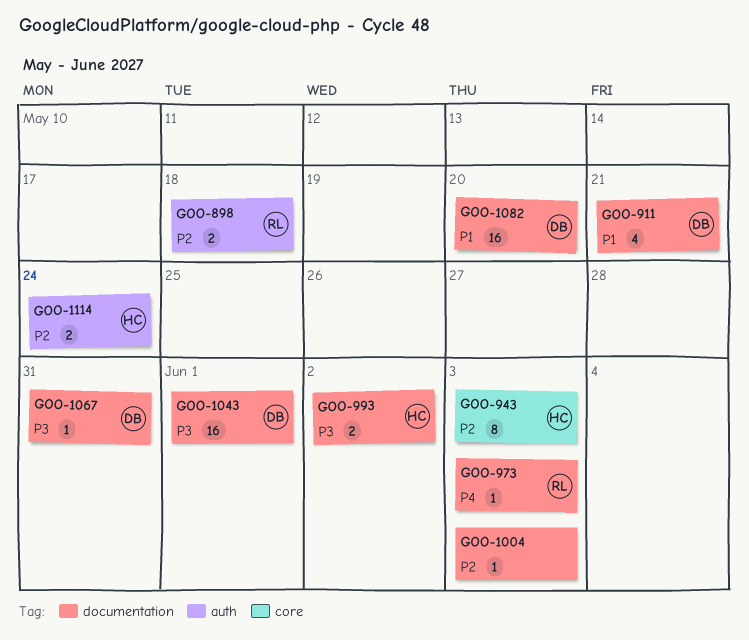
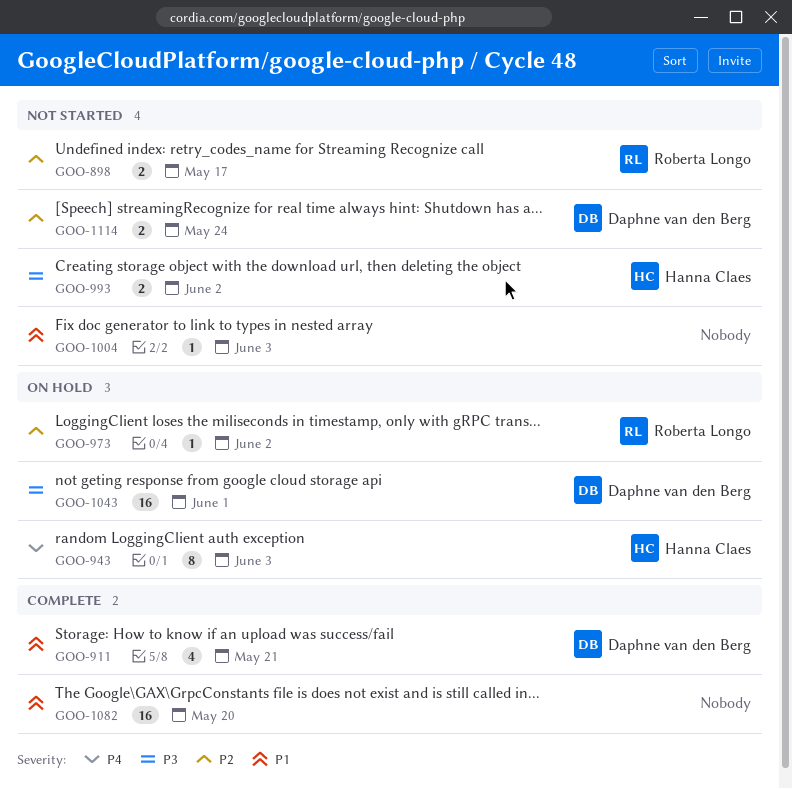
GOO-898, due: May 18 -> May 17
GOO-943, priority: P2 -> P4
GOO-973, priority: P4 -> P2
GOO-973, due: Jun 3 -> Jun 2
GOO-1004, priority: P2 -> P1
GOO-1067: present -> none
GOO-1082, owner: Daphne van den Berg -> none
GOO-1114, owner: Hanna Claes -> Daphne van den Berg

